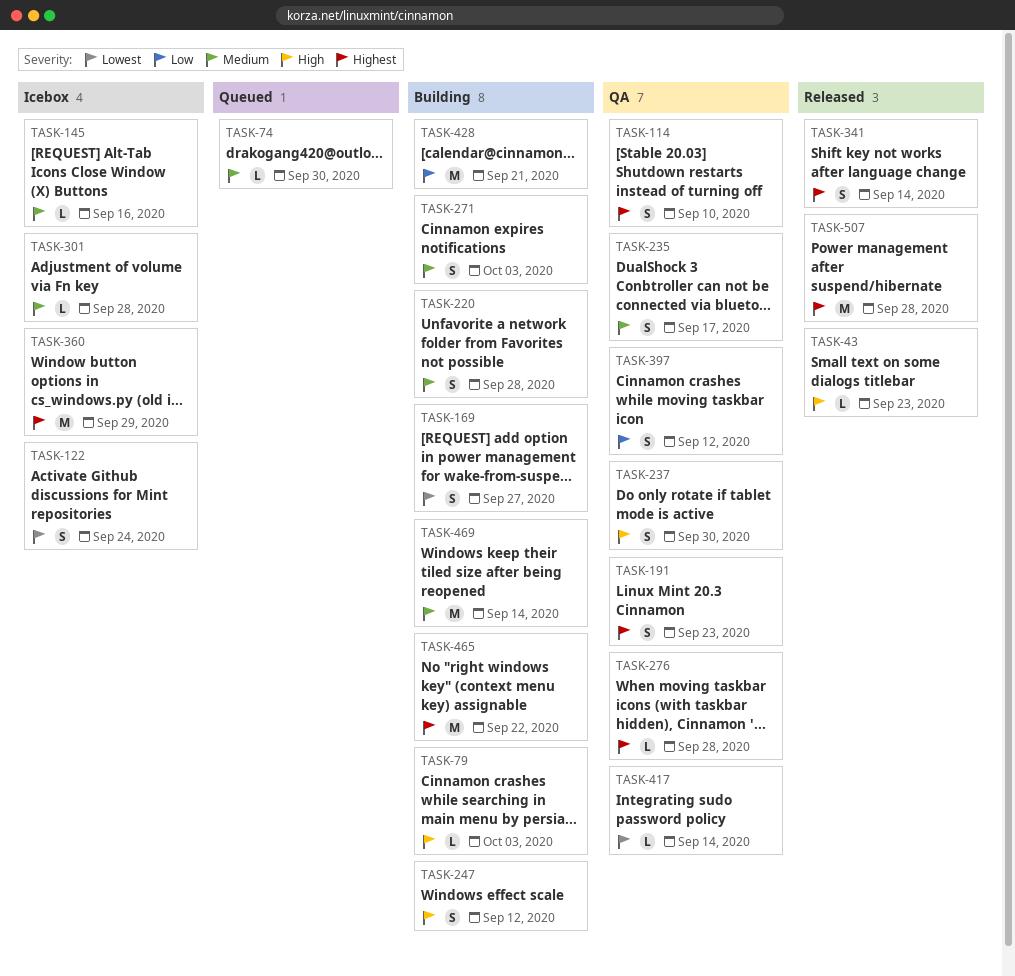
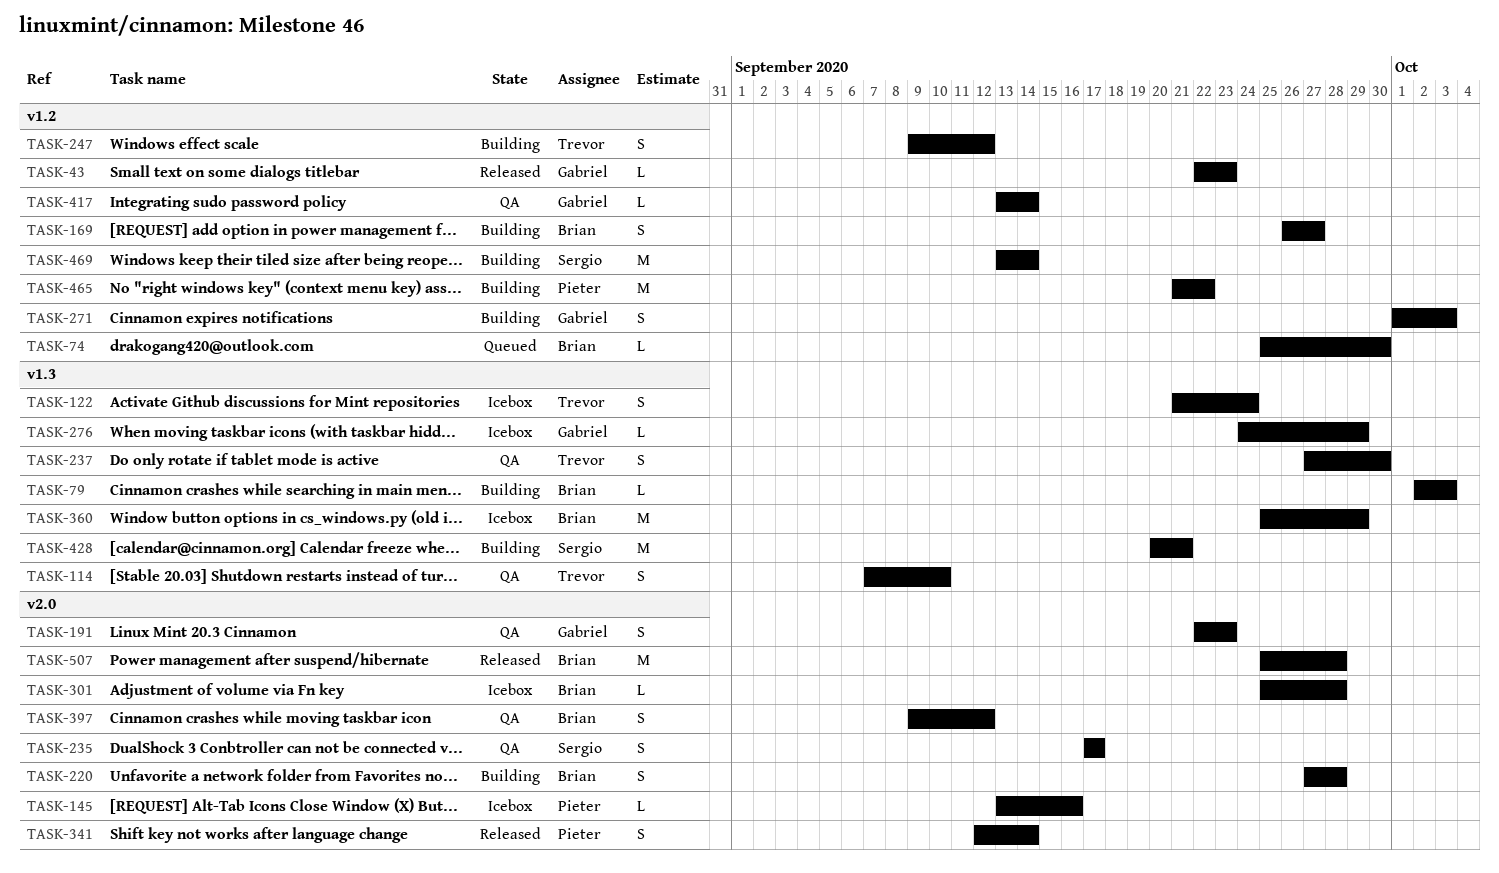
TASK-276, status: QA -> Icebox
TASK-276, due: Sep 28 -> Sep 29

